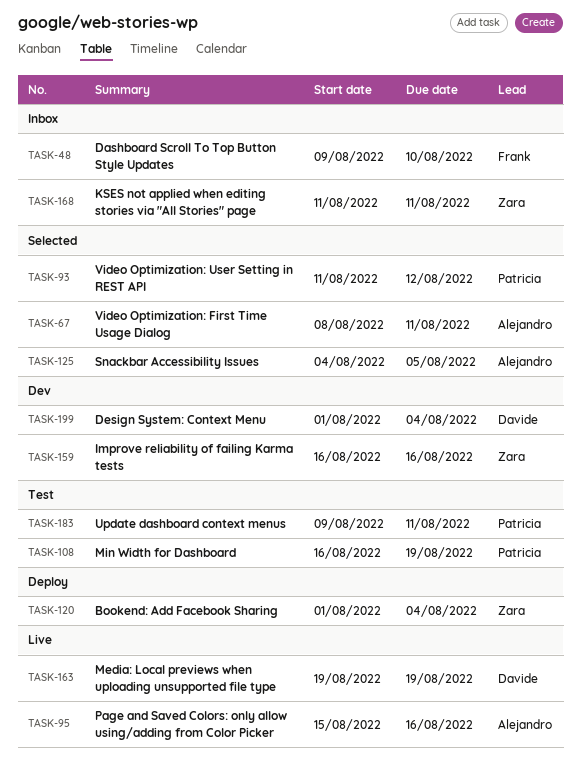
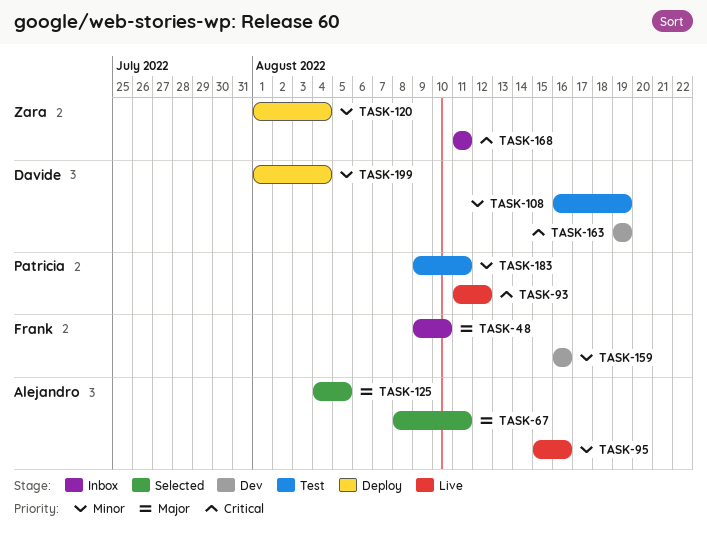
TASK-93, status: Selected -> Live
TASK-108, owner: Patricia -> Davide
TASK-159, owner: Zara -> Frank
TASK-163, status: Live -> Dev
TASK-199, status: Dev -> Deploy

